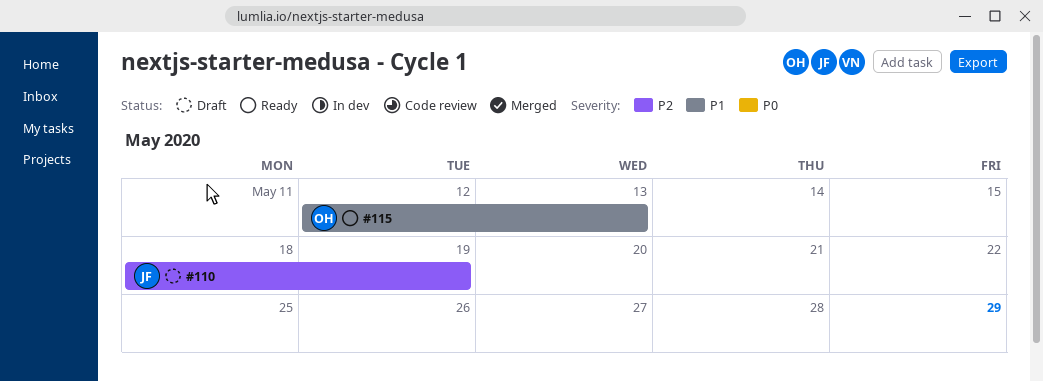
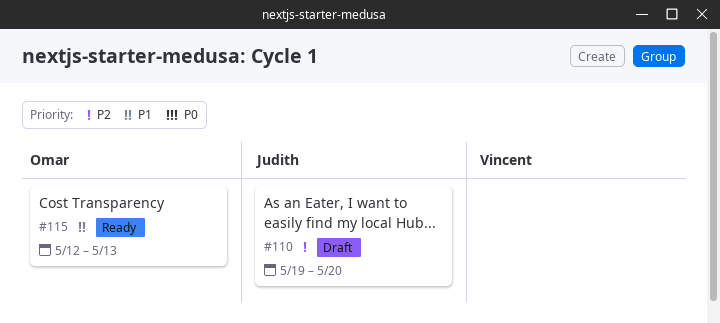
#110, start: May 18 -> May 19
#110, due: May 19 -> May 20

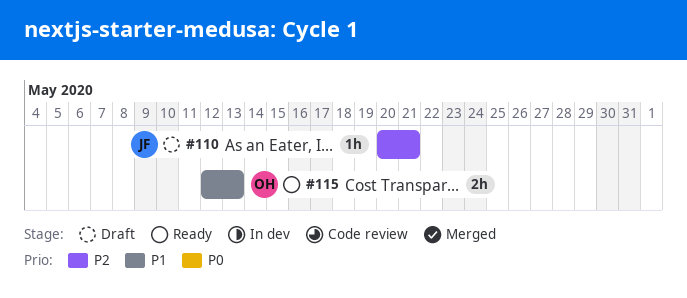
#110, start: May 19 -> May 20
#110, due: May 20 -> May 21

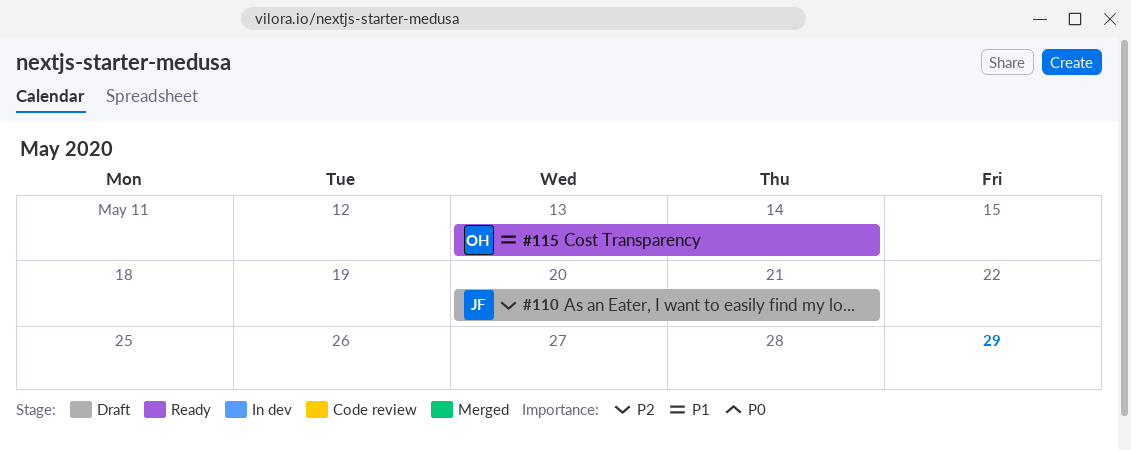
#115, start: May 12 -> May 13
#115, due: May 13 -> May 14

